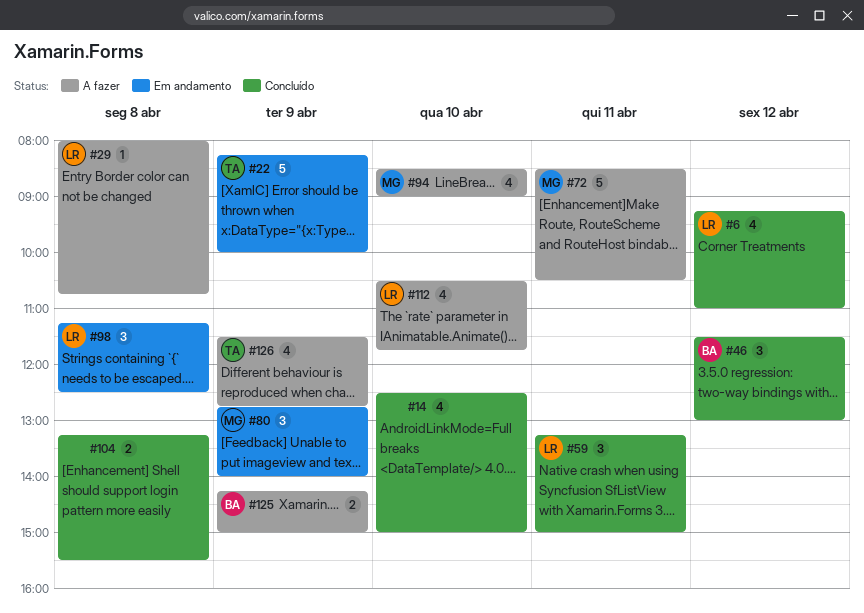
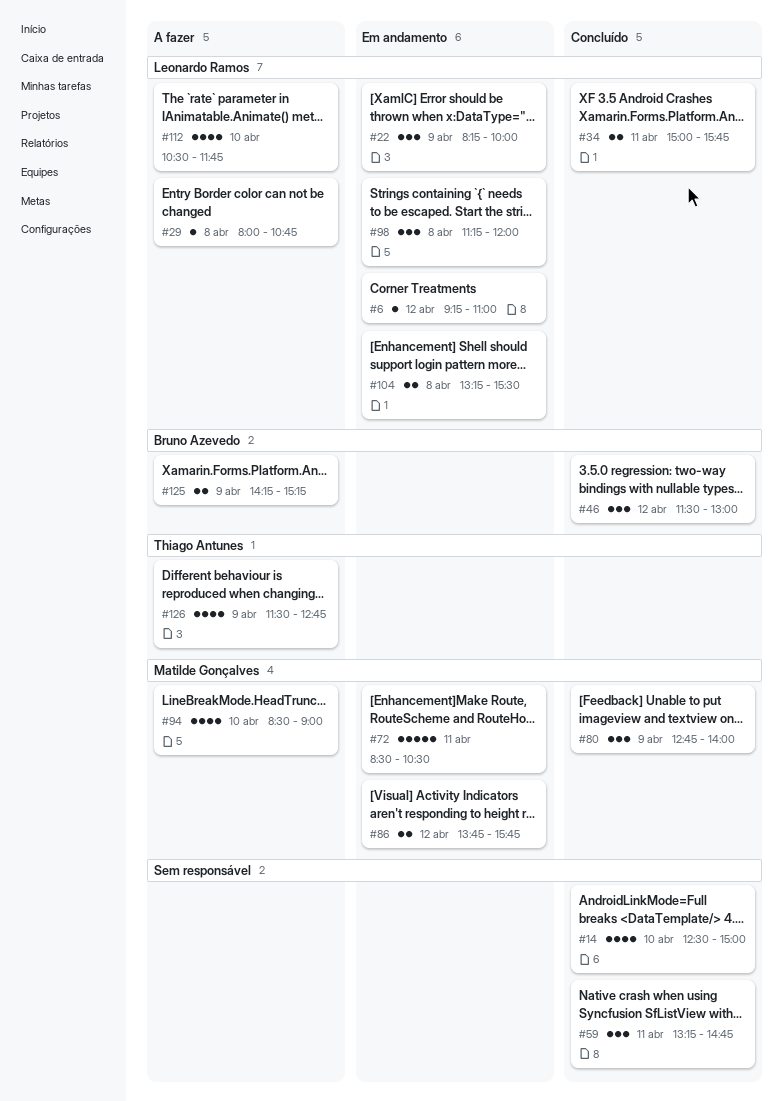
#6, status: Concluído -> Em andamento
#6, estimate: 4 -> 1
#22, owner: Thiago Antunes -> Leonardo Ramos
#22, estimate: 5 -> 3
#34: none -> present
#59, owner: Leonardo Ramos -> none
#59, ends: 15:00 -> 14:45
#72, status: A fazer -> Em andamento
#80, status: Em andamento -> Concluído
#86: none -> present
#98, ends: 12:30 -> 12:00
#104, status: Concluído -> Em andamento
#104, owner: none -> Leonardo Ramos
#125, ends: 15:00 -> 15:15

